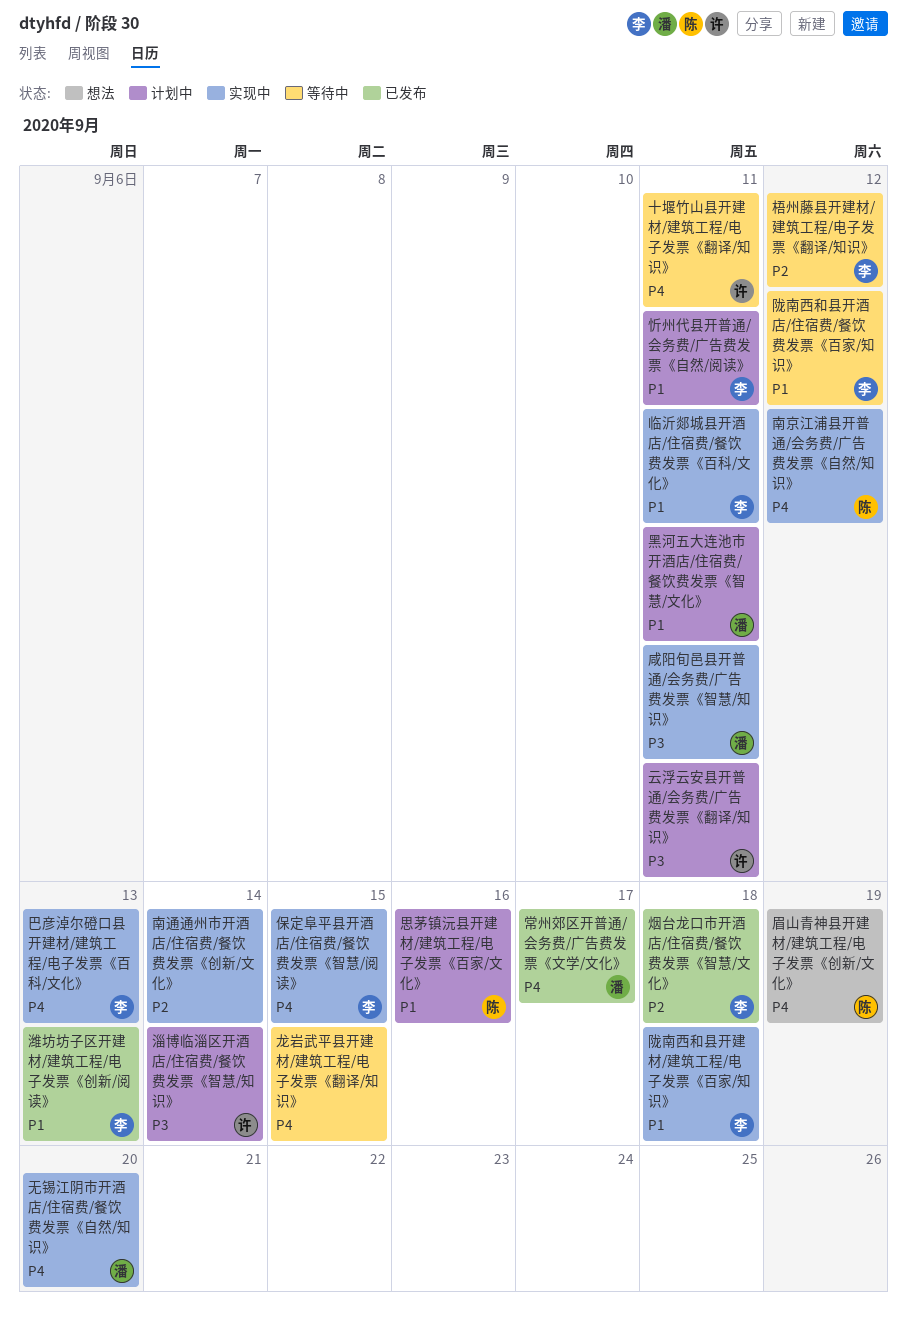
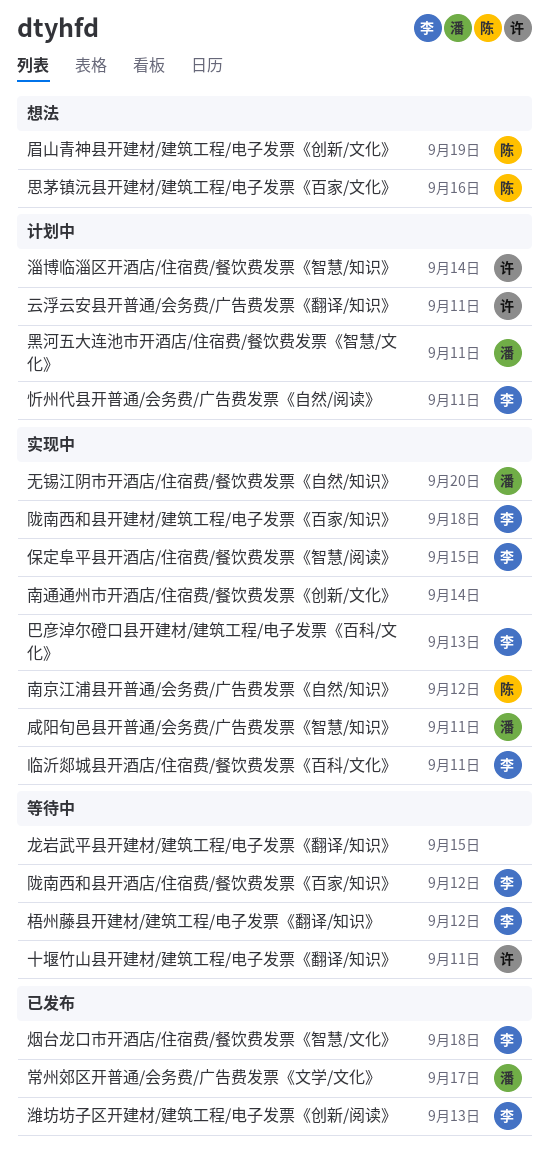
思茅镇沅县开建材/建筑工程/电子发票《百家/文化》, status: 计划中 -> 想法

